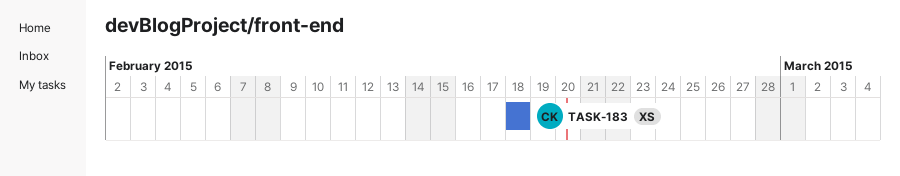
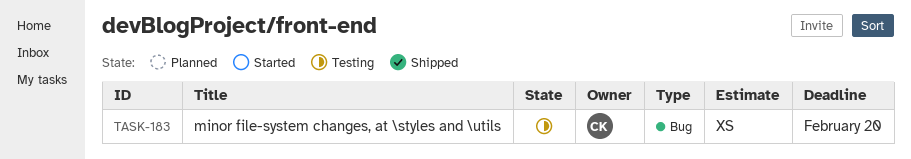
TASK-183, due: Feb 18 -> Feb 20

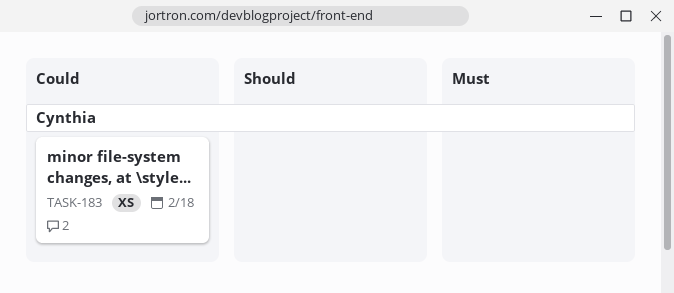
TASK-183, due: Feb 20 -> Feb 18

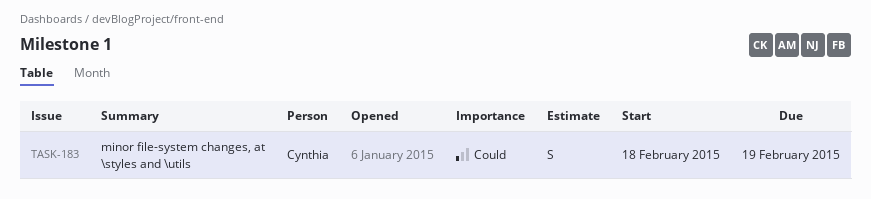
TASK-183, estimate: XS -> S
TASK-183, due: Feb 18 -> Feb 19

